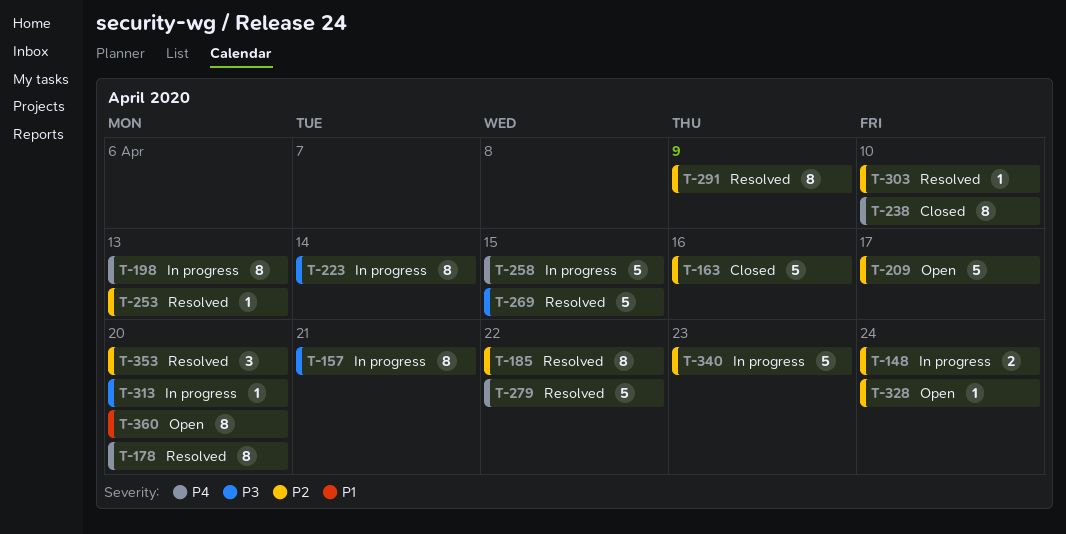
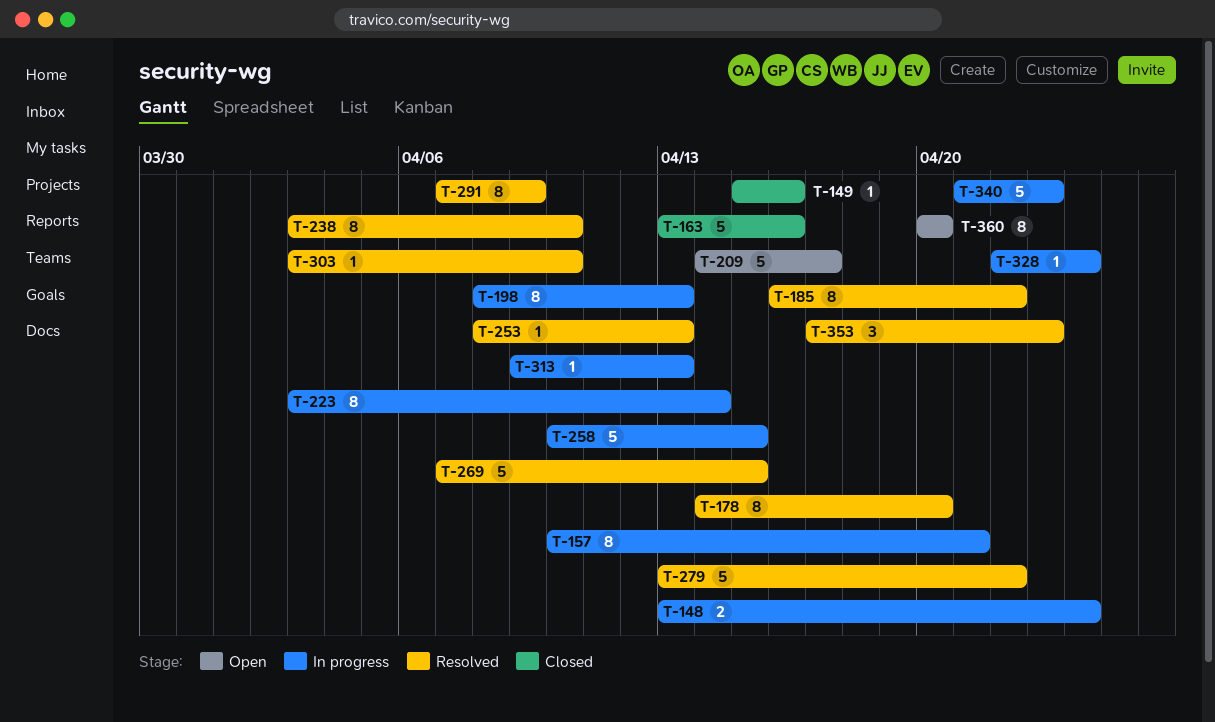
T-149: none -> present
T-238, status: Closed -> Resolved
T-313, due: Apr 20 -> Apr 13
T-328, status: Open -> In progress
T-353, due: Apr 20 -> Apr 23

